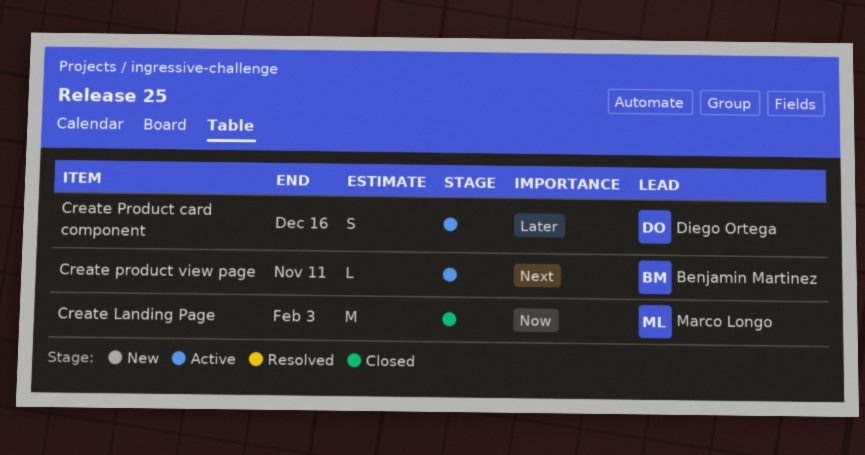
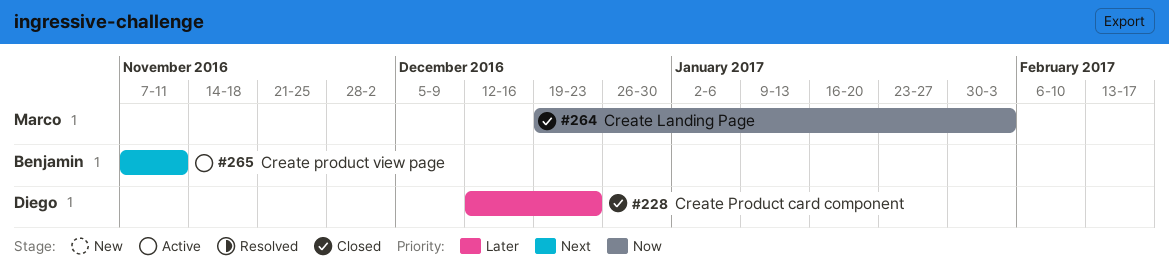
Create Product card component, status: Active -> Closed
Create Product card component, due: Dec 16 -> Dec 23

